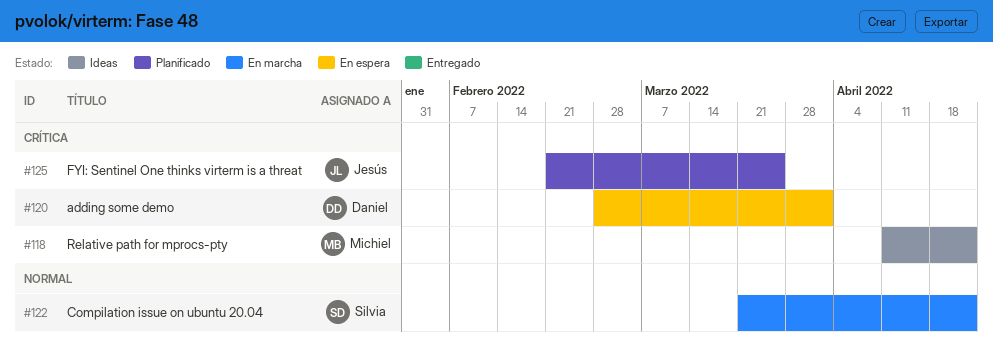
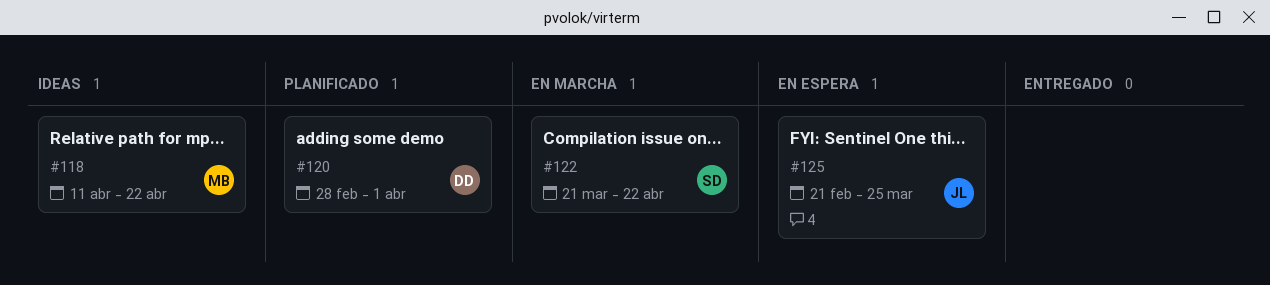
#120, status: En espera -> Planificado
#125, status: Planificado -> En espera

